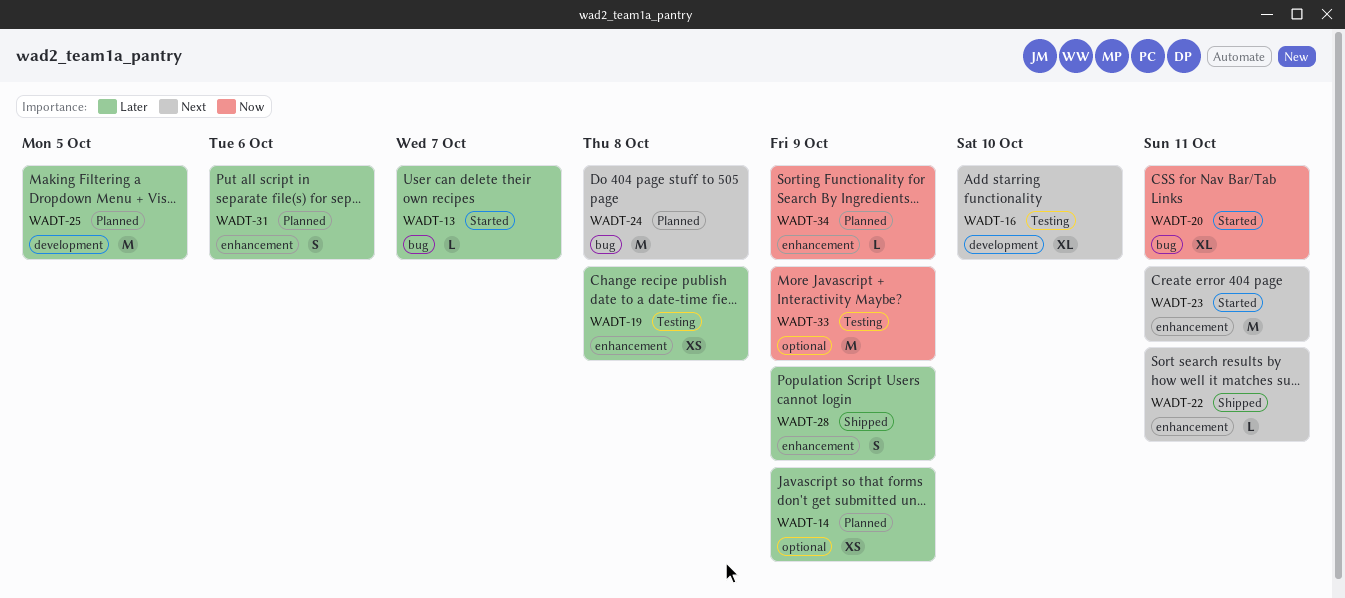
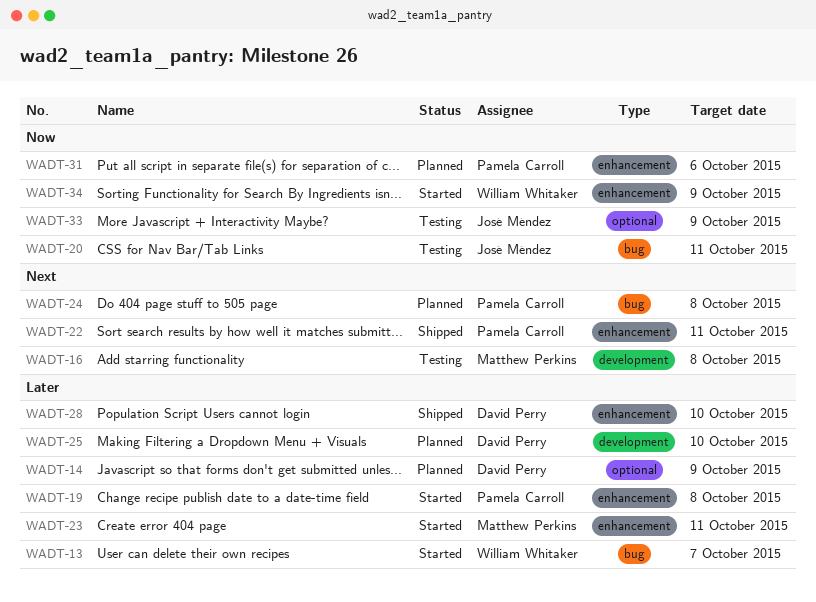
WADT-16, due: Oct 10 -> Oct 8
WADT-19, status: Testing -> Started
WADT-20, status: Started -> Testing
WADT-23, priority: Next -> Later
WADT-25, due: Oct 5 -> Oct 10
WADT-28, due: Oct 9 -> Oct 10
WADT-31, priority: Later -> Now
WADT-34, status: Planned -> Started

